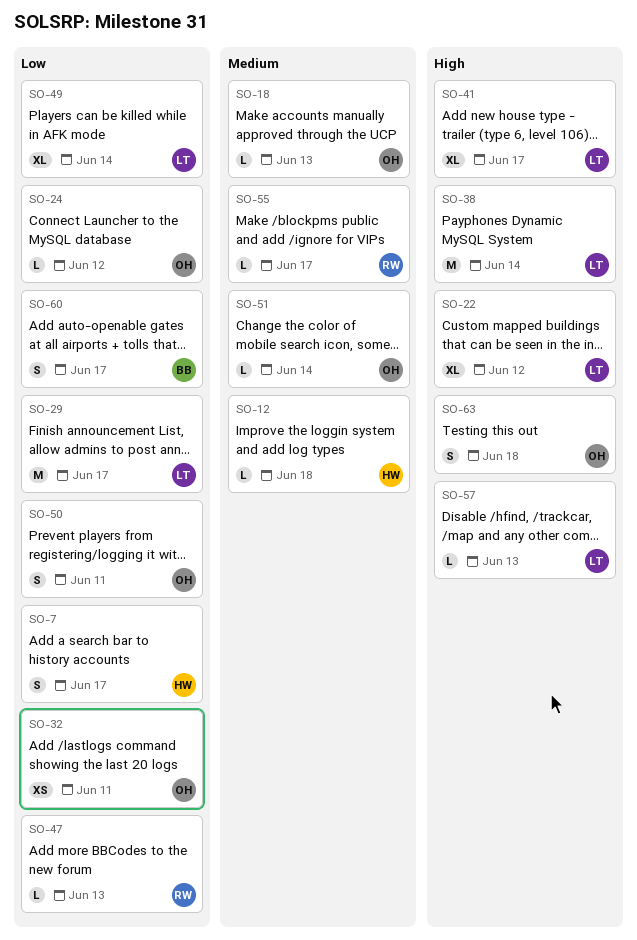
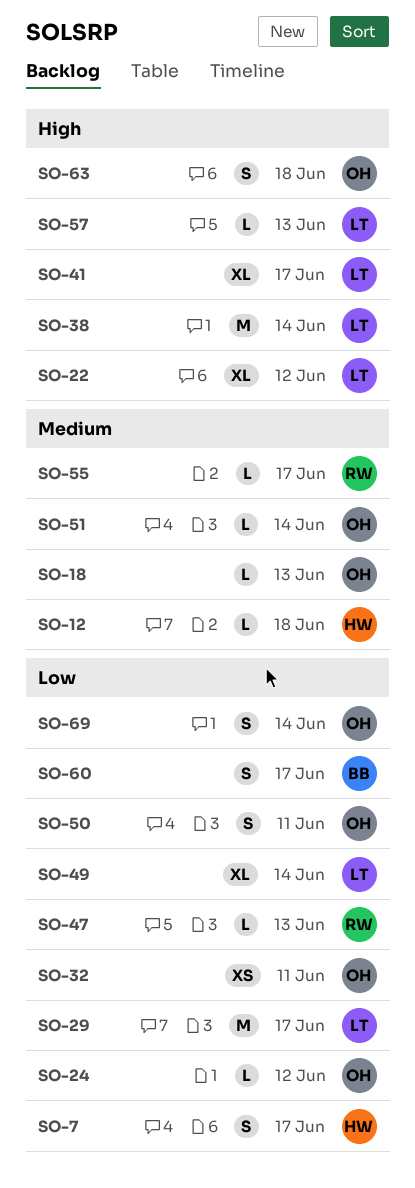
SO-69: none -> present

